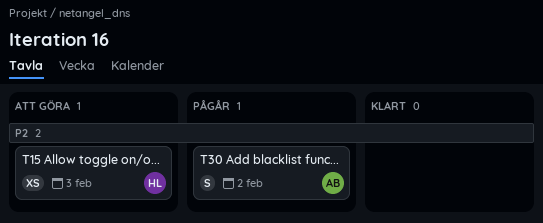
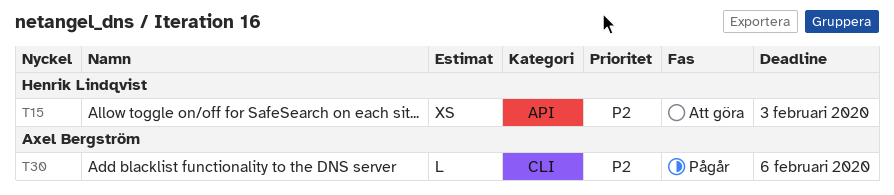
T30, estimate: S -> L
T30, due: Feb 2 -> Feb 6

